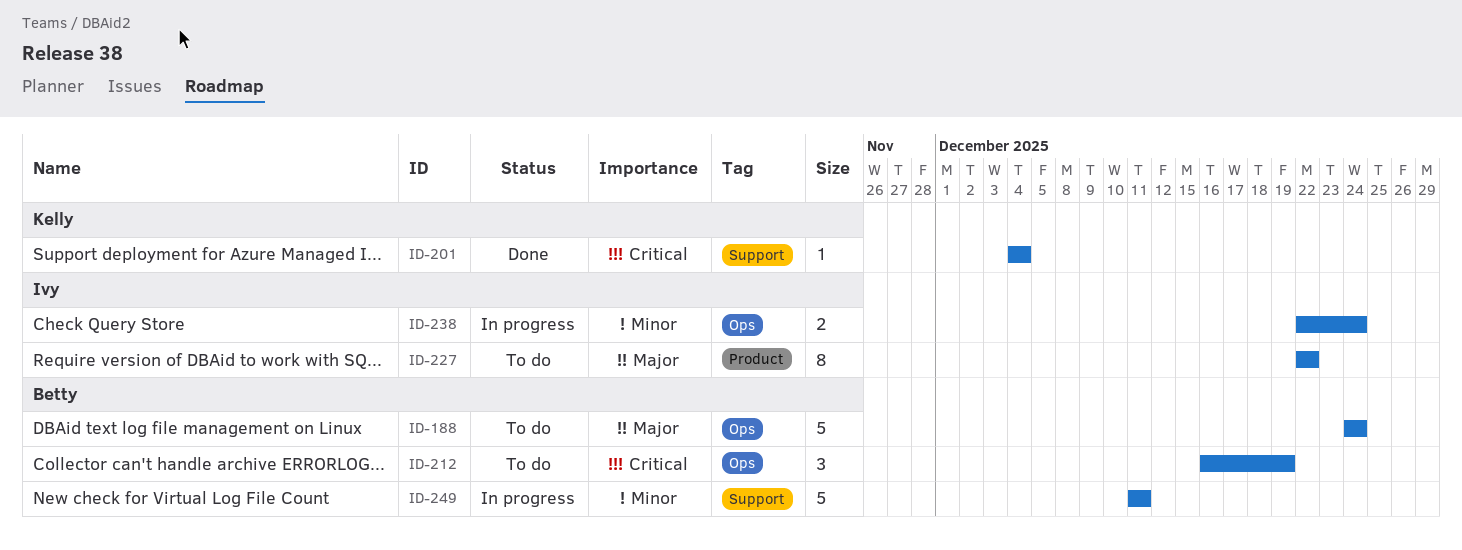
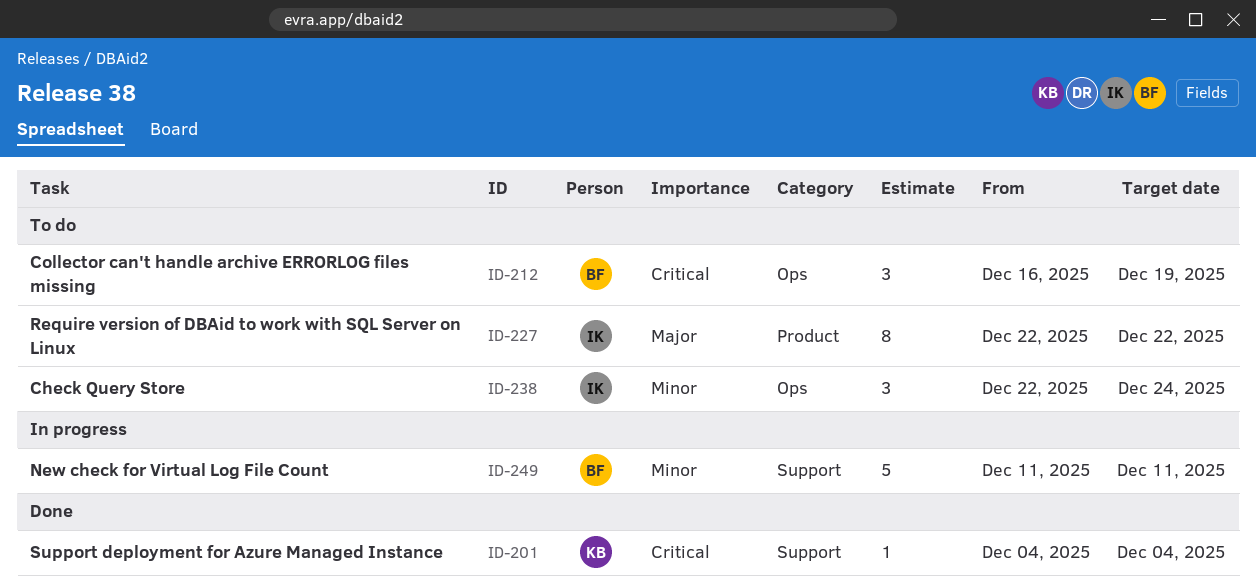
ID-188: present -> none
ID-238, status: In progress -> To do
ID-238, estimate: 2 -> 3

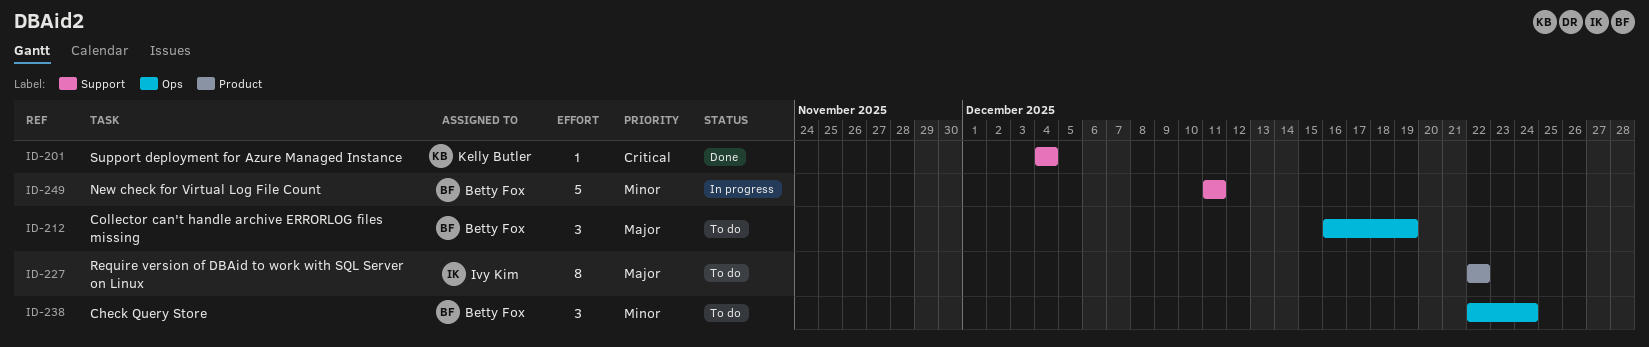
ID-212, priority: Critical -> Major
ID-238, owner: Ivy Kim -> Betty Fox

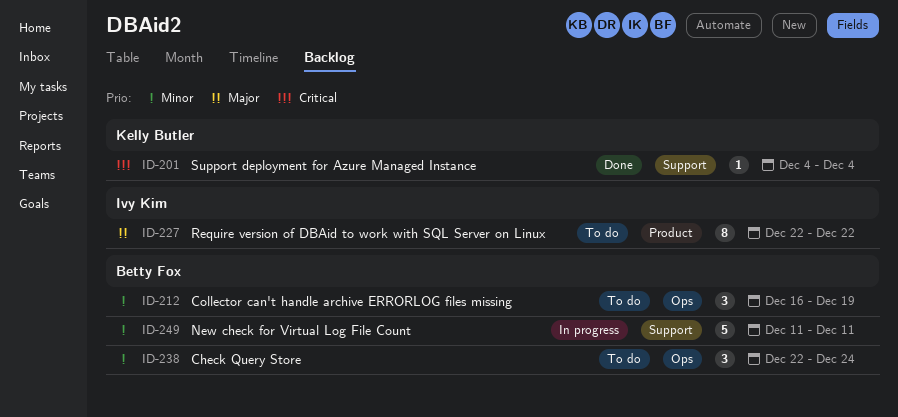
ID-212, priority: Major -> Minor

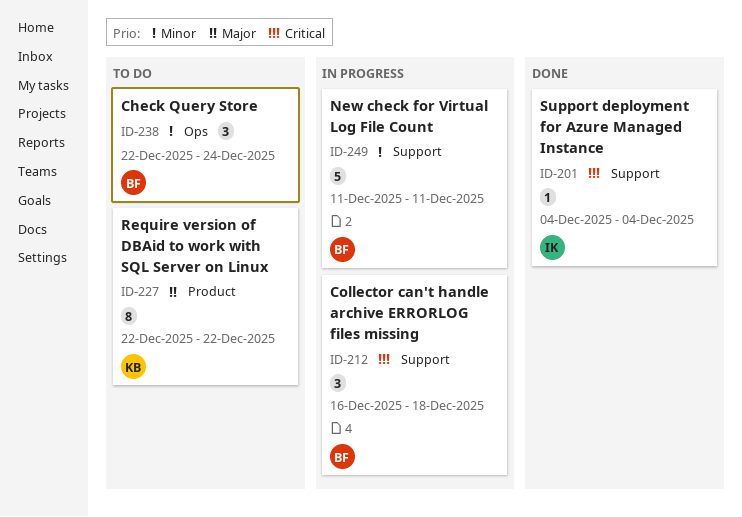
ID-201, owner: Kelly Butler -> Ivy Kim
ID-212, status: To do -> In progress
ID-212, priority: Minor -> Critical
ID-212, label: Ops -> Support
ID-212, due: Dec 19 -> Dec 18
ID-227, owner: Ivy Kim -> Kelly Butler

